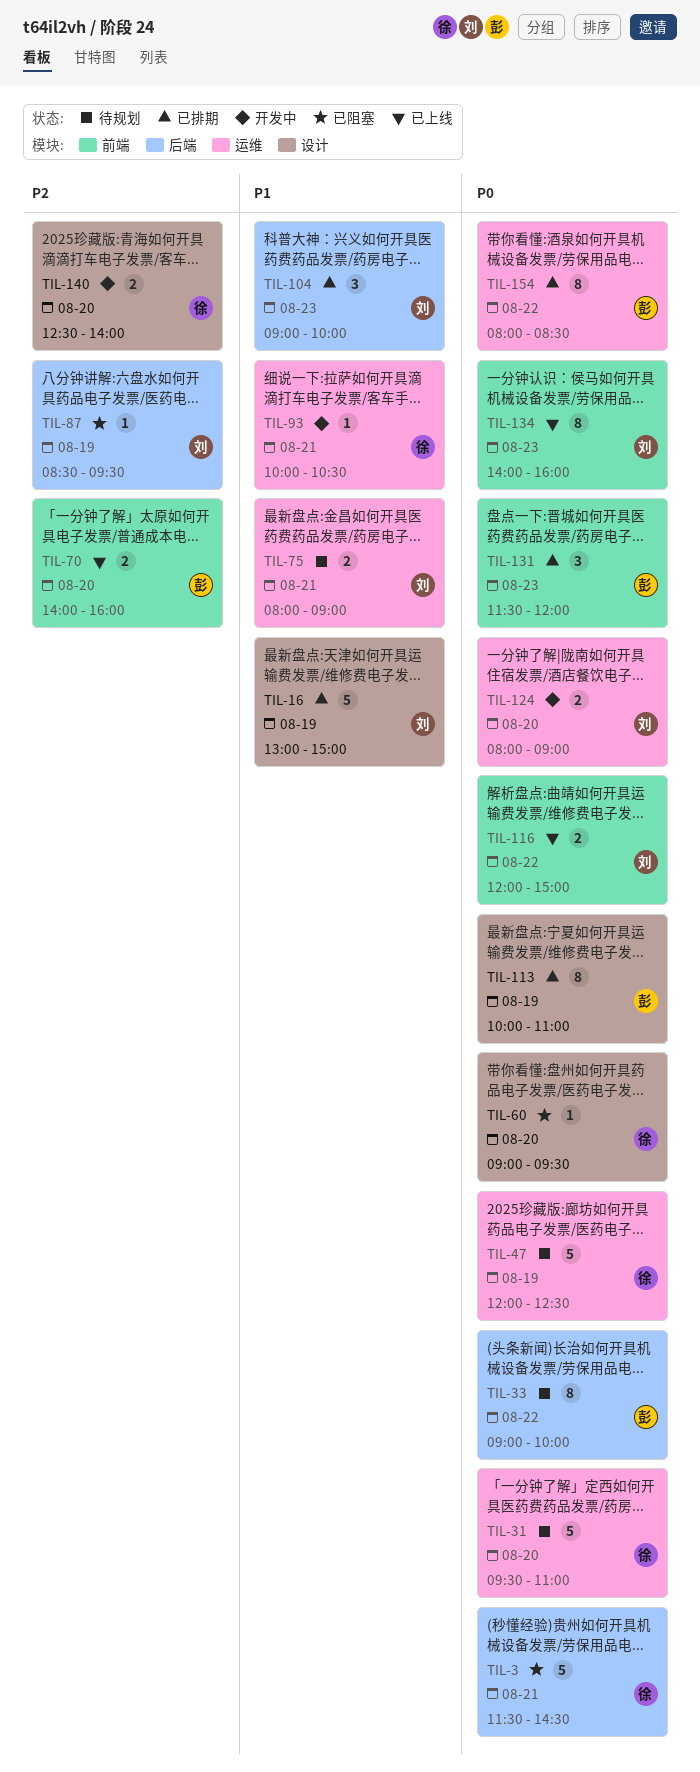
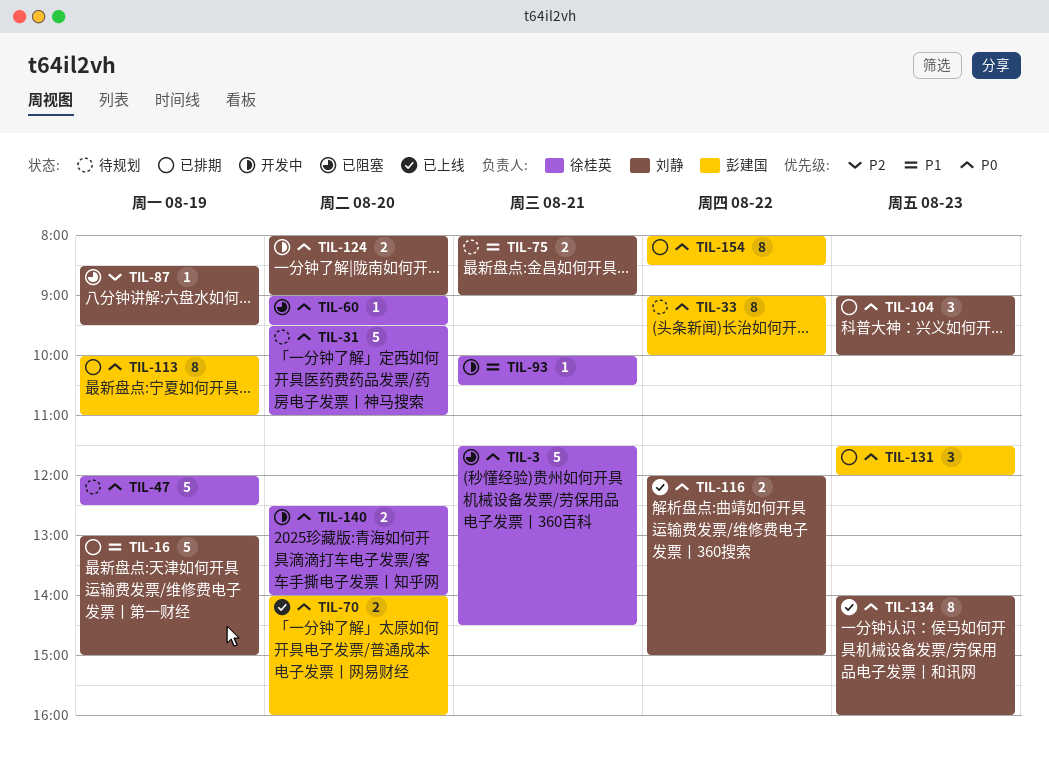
TIL-70, priority: P2 -> P0
TIL-104, priority: P1 -> P0
TIL-140, priority: P2 -> P0

